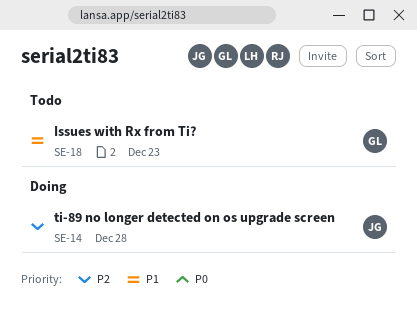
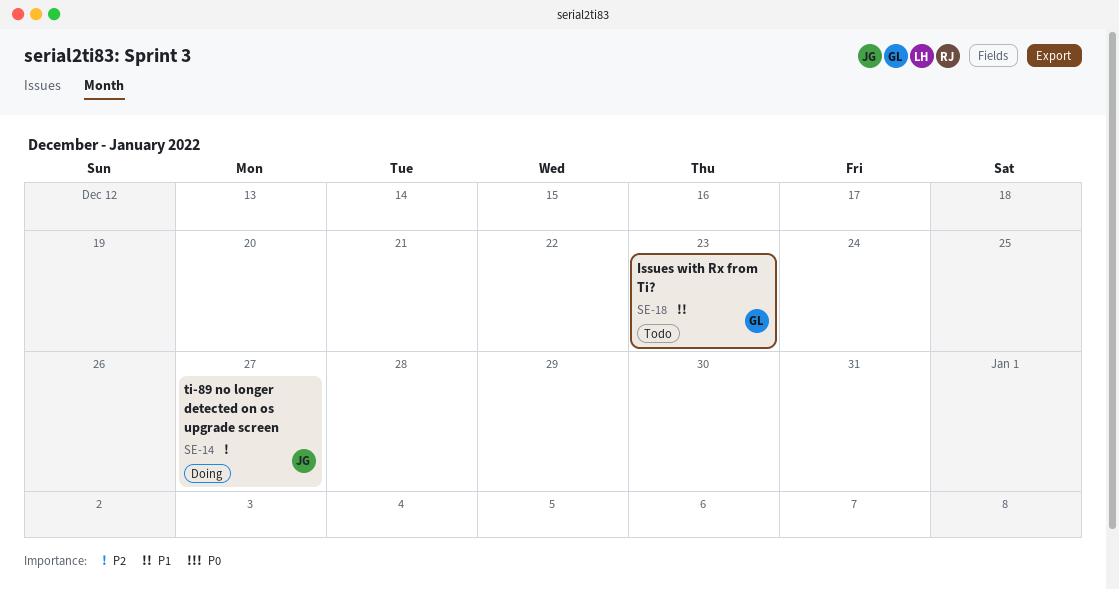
SE-14, due: Dec 28 -> Dec 27

